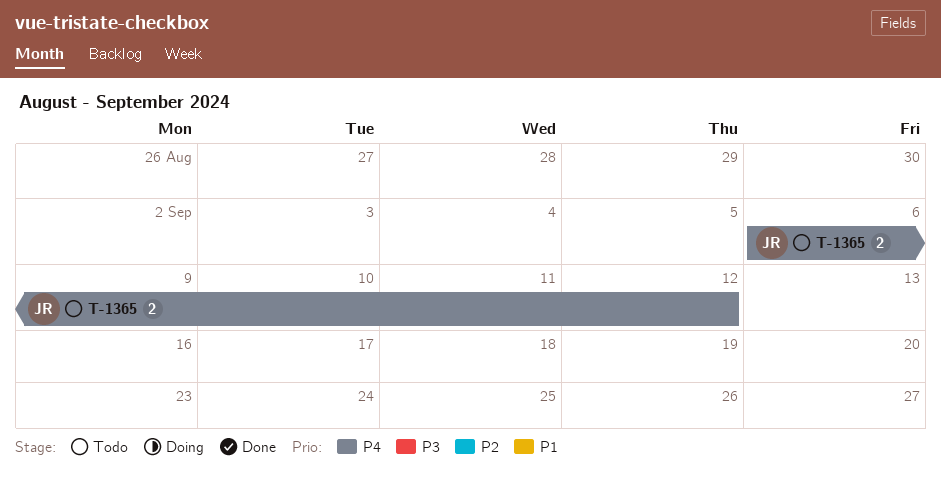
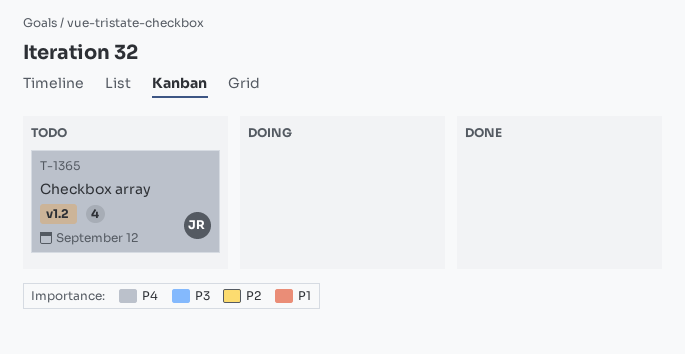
T-1365, estimate: 2 -> 4

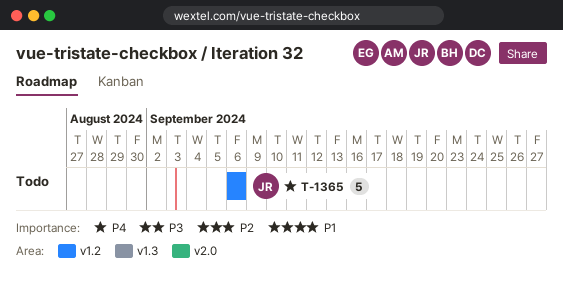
T-1365, estimate: 4 -> 5
T-1365, due: Sep 12 -> Sep 6

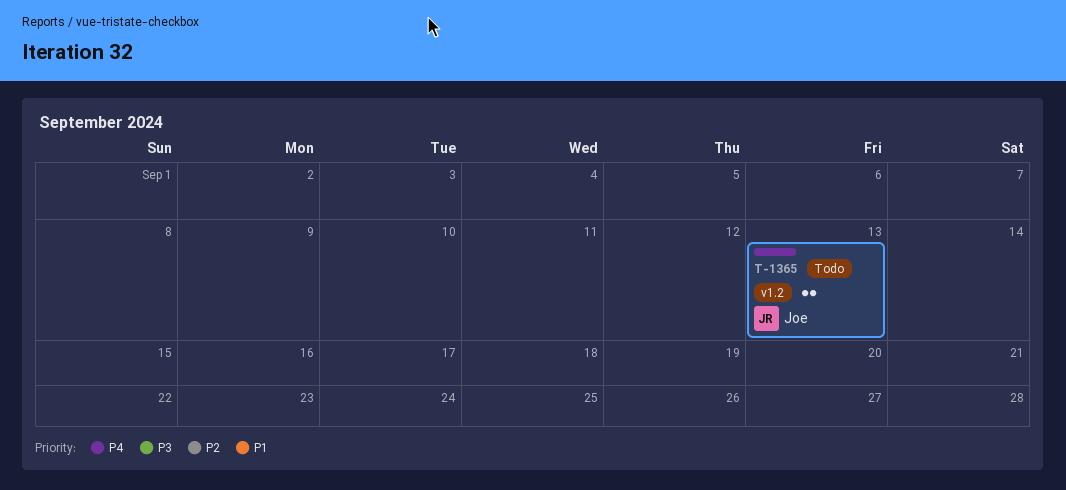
T-1365, estimate: 5 -> 2
T-1365, due: Sep 6 -> Sep 13

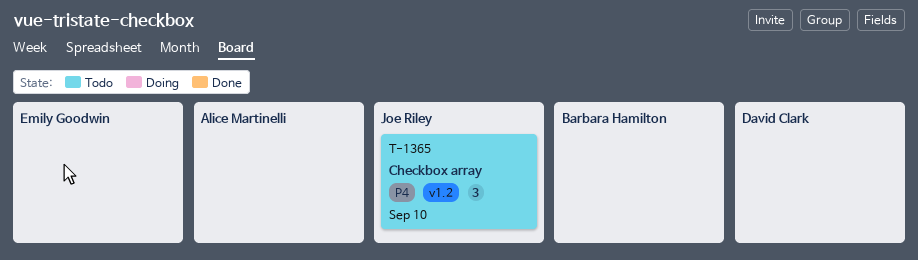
T-1365, estimate: 2 -> 3
T-1365, due: Sep 13 -> Sep 10

